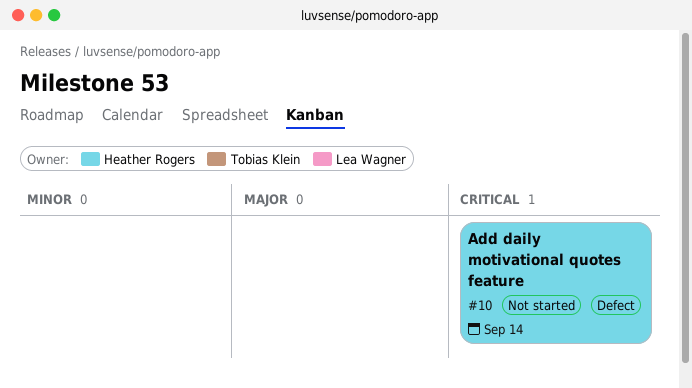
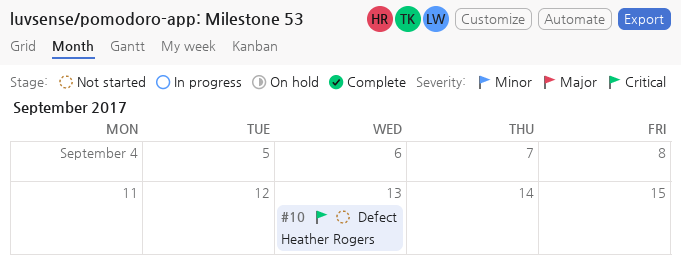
#10, due: Sep 14 -> Sep 13

